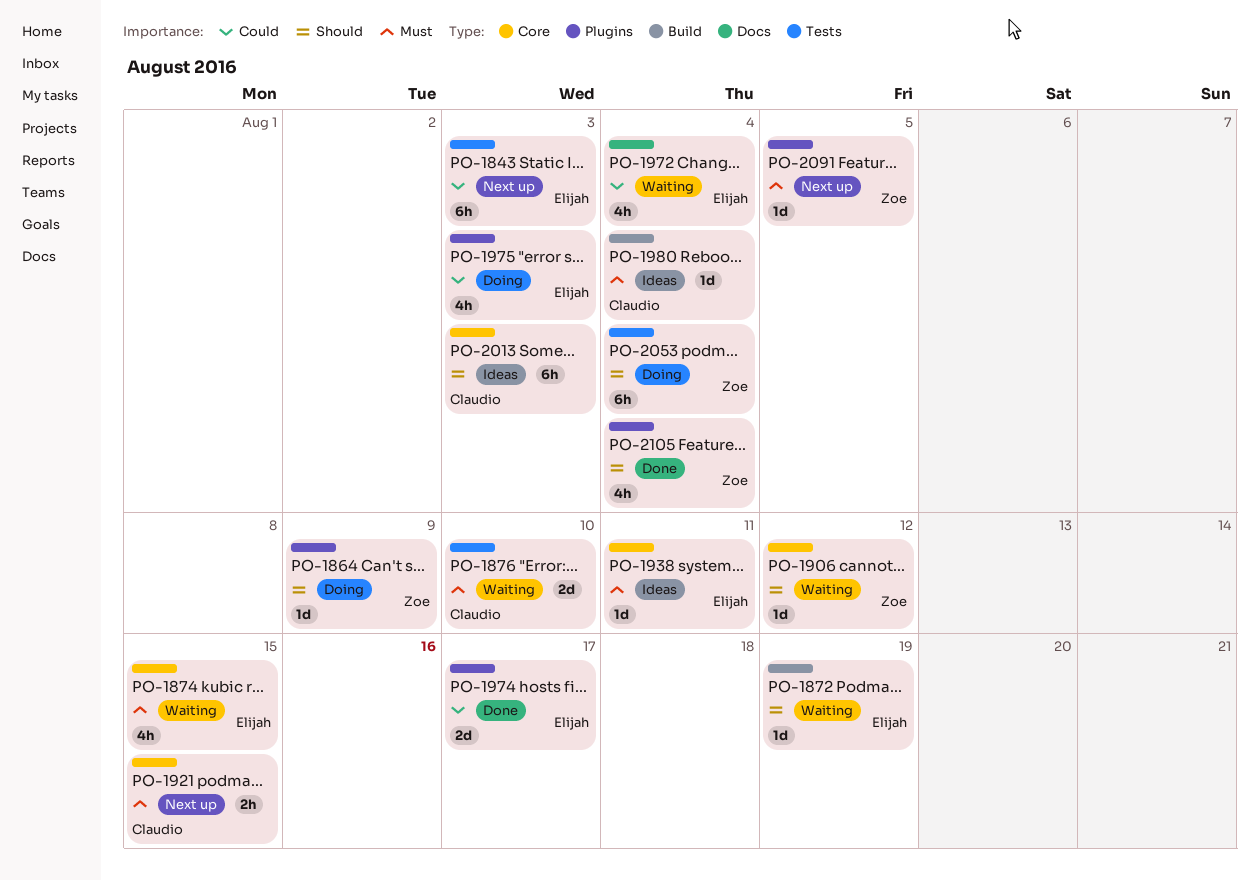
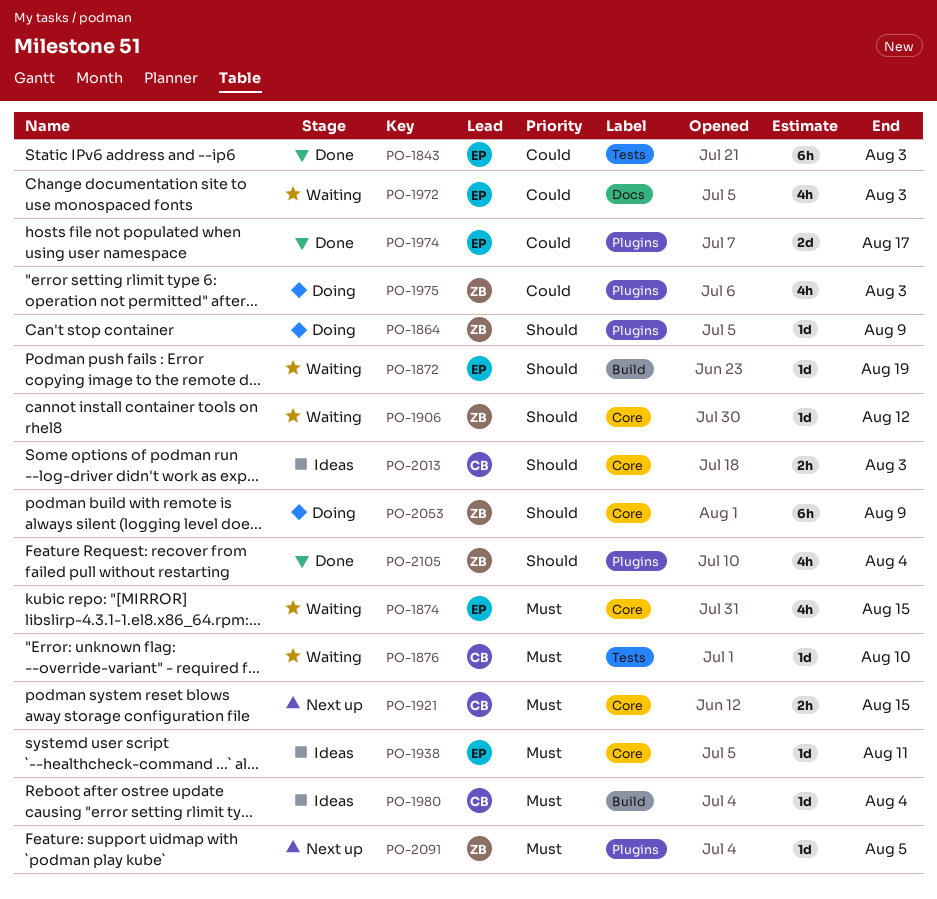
PO-1843, status: Next up -> Done
PO-1876, estimate: 2d -> 1d
PO-1972, due: Aug 4 -> Aug 3
PO-1975, owner: Elijah -> Zoe
PO-2013, estimate: 6h -> 2h
PO-2053, label: Tests -> Core
PO-2053, due: Aug 4 -> Aug 9

